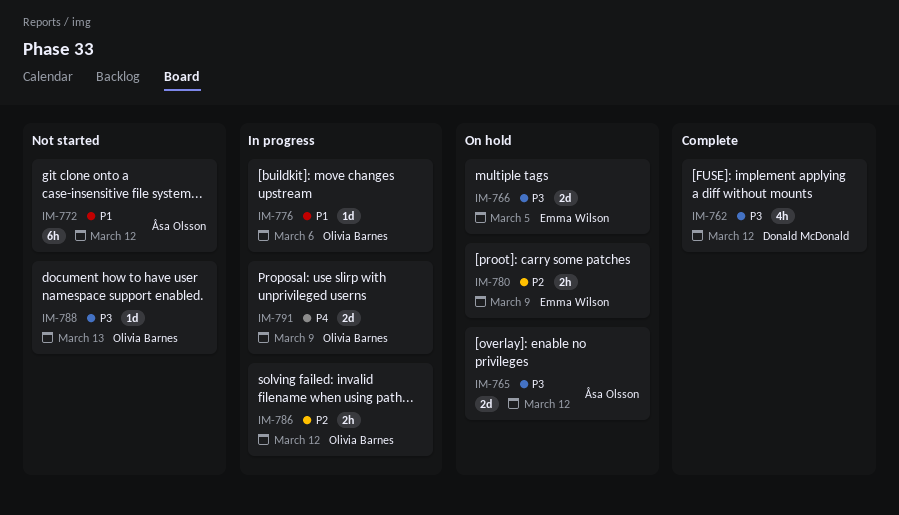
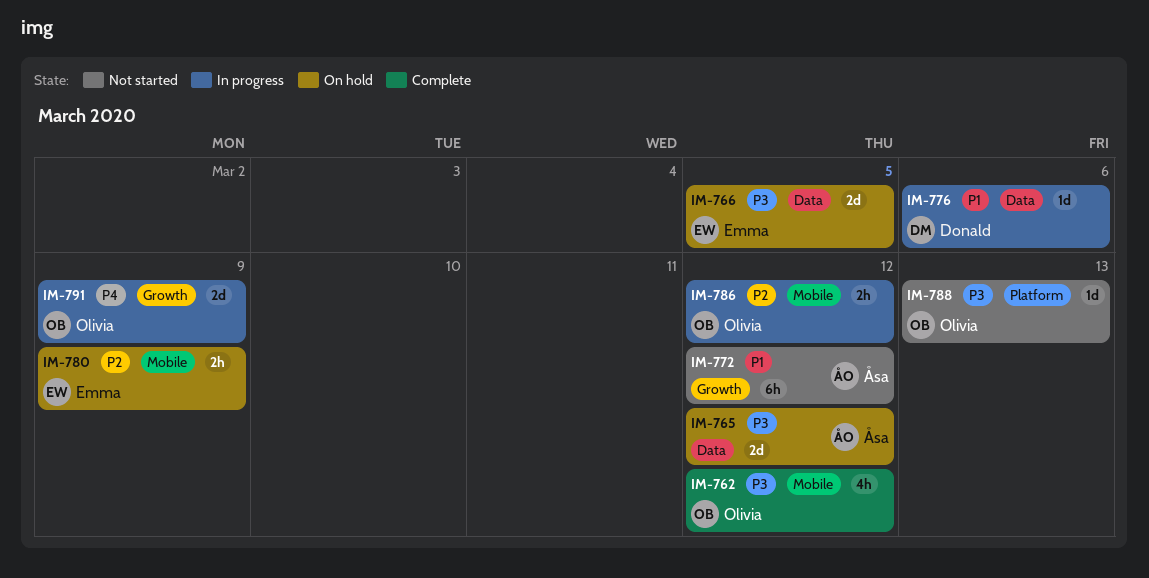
IM-762, owner: Donald McDonald -> Olivia Barnes
IM-776, owner: Olivia Barnes -> Donald McDonald

